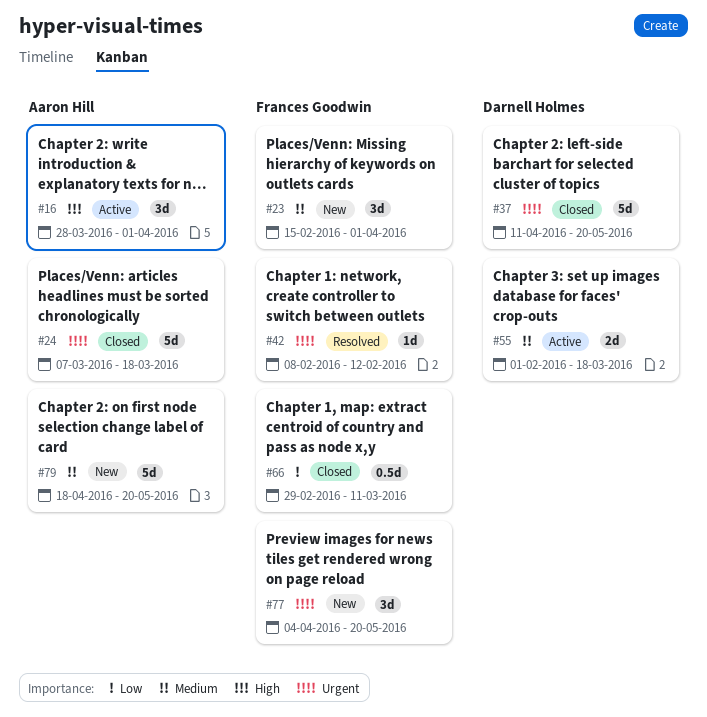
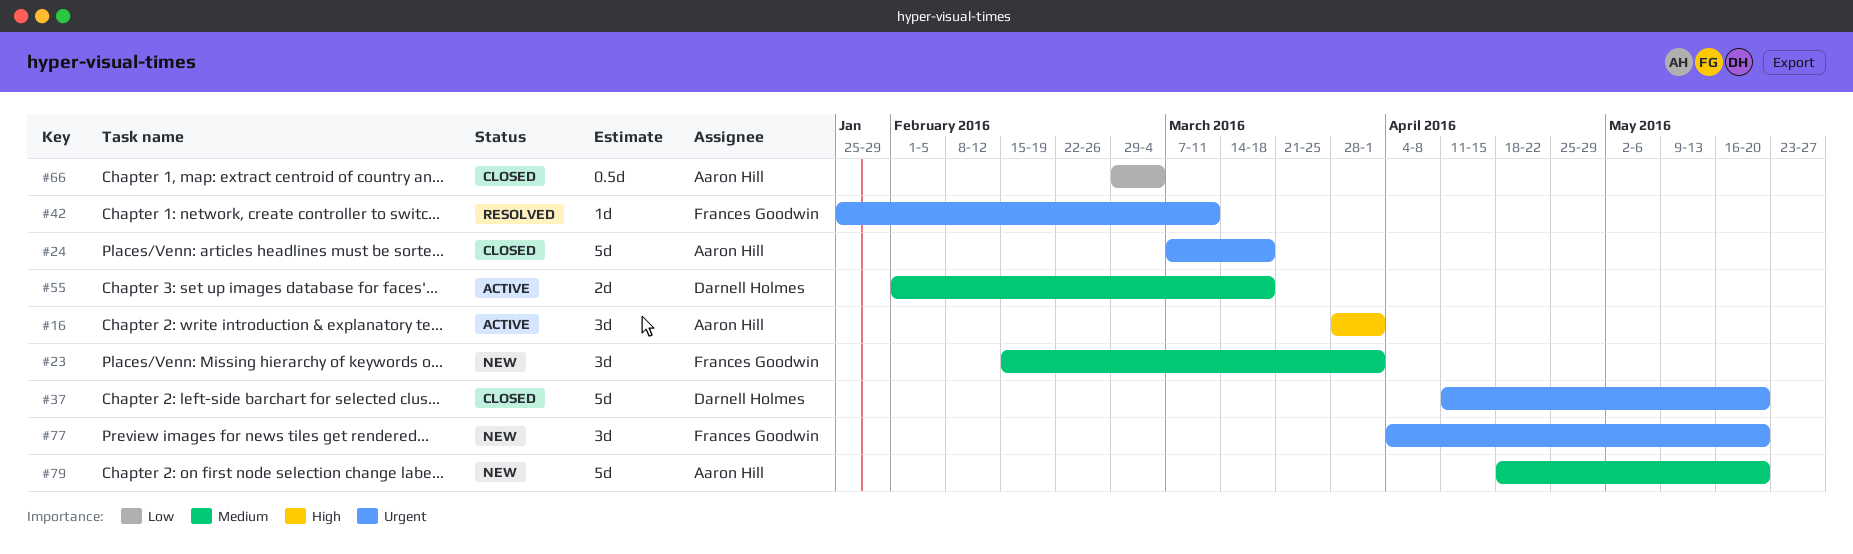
#42, start: Feb 8 -> Jan 25
#42, due: Feb 12 -> Mar 11
#66, owner: Frances Goodwin -> Aaron Hill
#66, due: Mar 11 -> Mar 4

